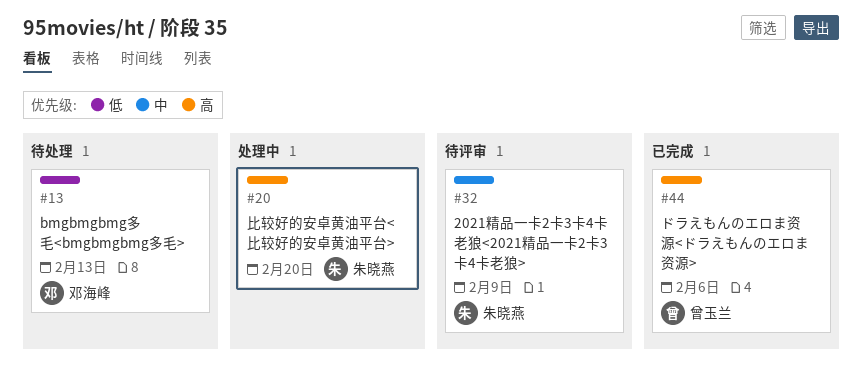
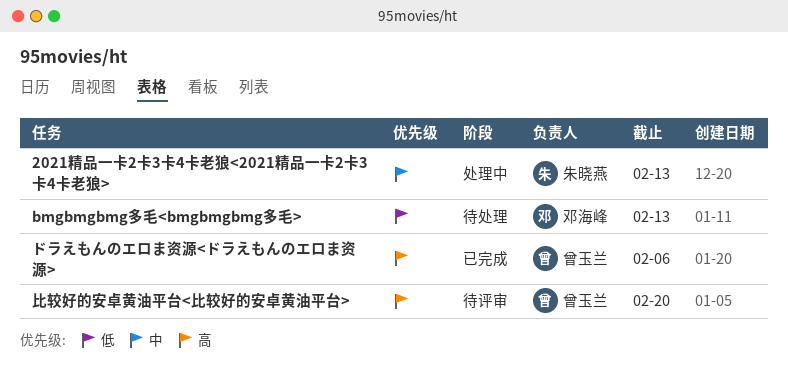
2021精品一卡2卡3卡4卡老狼<2021精品一卡2卡3卡4卡老狼>, status: 待评审 -> 处理中
2021精品一卡2卡3卡4卡老狼<2021精品一卡2卡3卡4卡老狼>, due: Feb 9 -> Feb 13
比较好的安卓黄油平台<比较好的安卓黄油平台>, status: 处理中 -> 待评审
比较好的安卓黄油平台<比较好的安卓黄油平台>, owner: 朱晓燕 -> 曾玉兰

